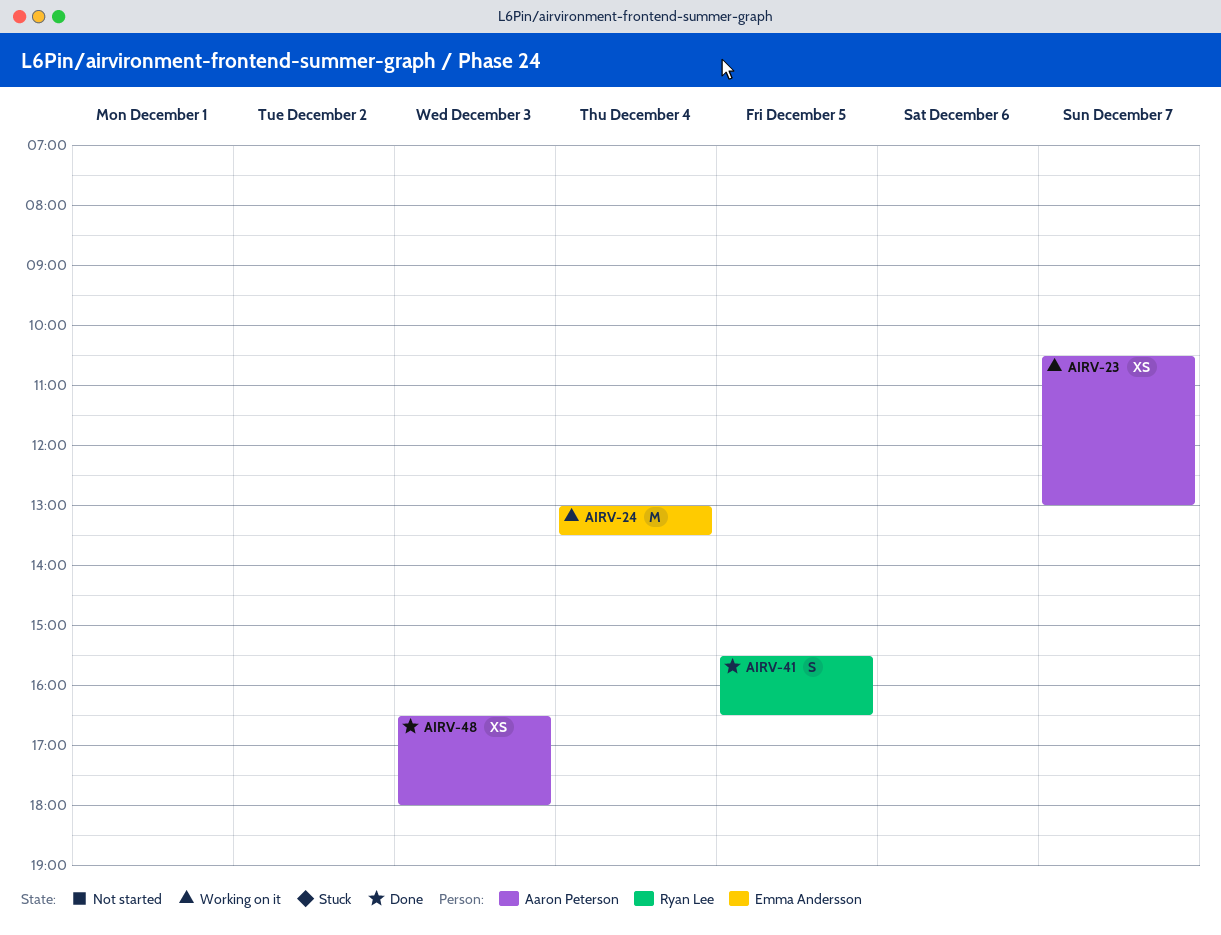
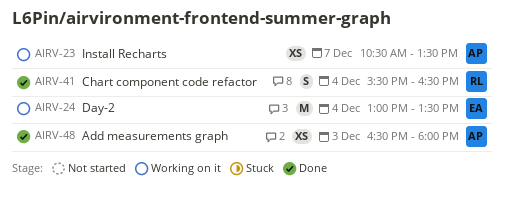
AIRV-23, ends: 13:00 -> 13:30
AIRV-41, day: Dec 5 -> Dec 4

